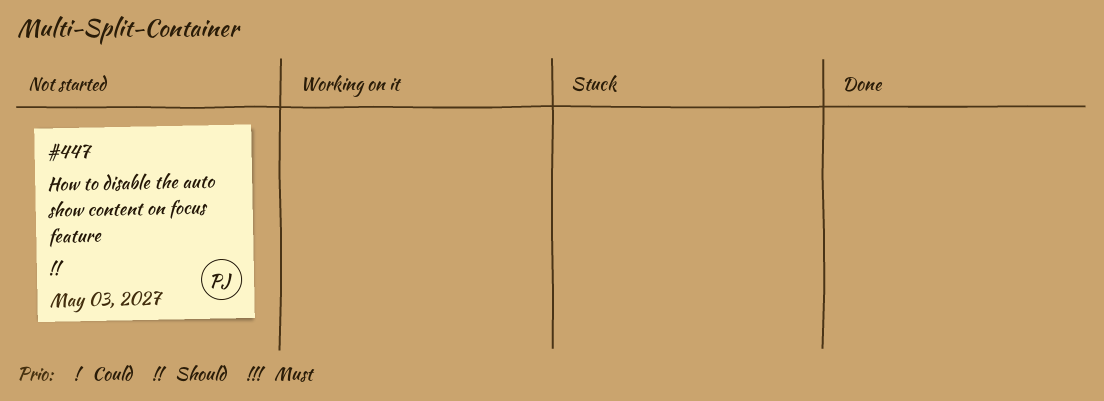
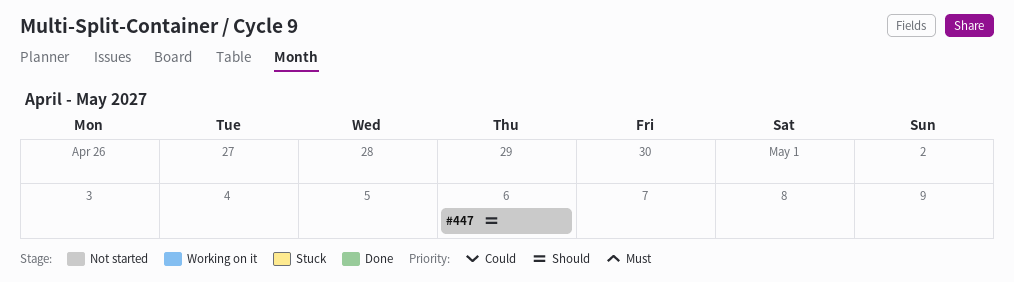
#447, due: May 3 -> May 6

